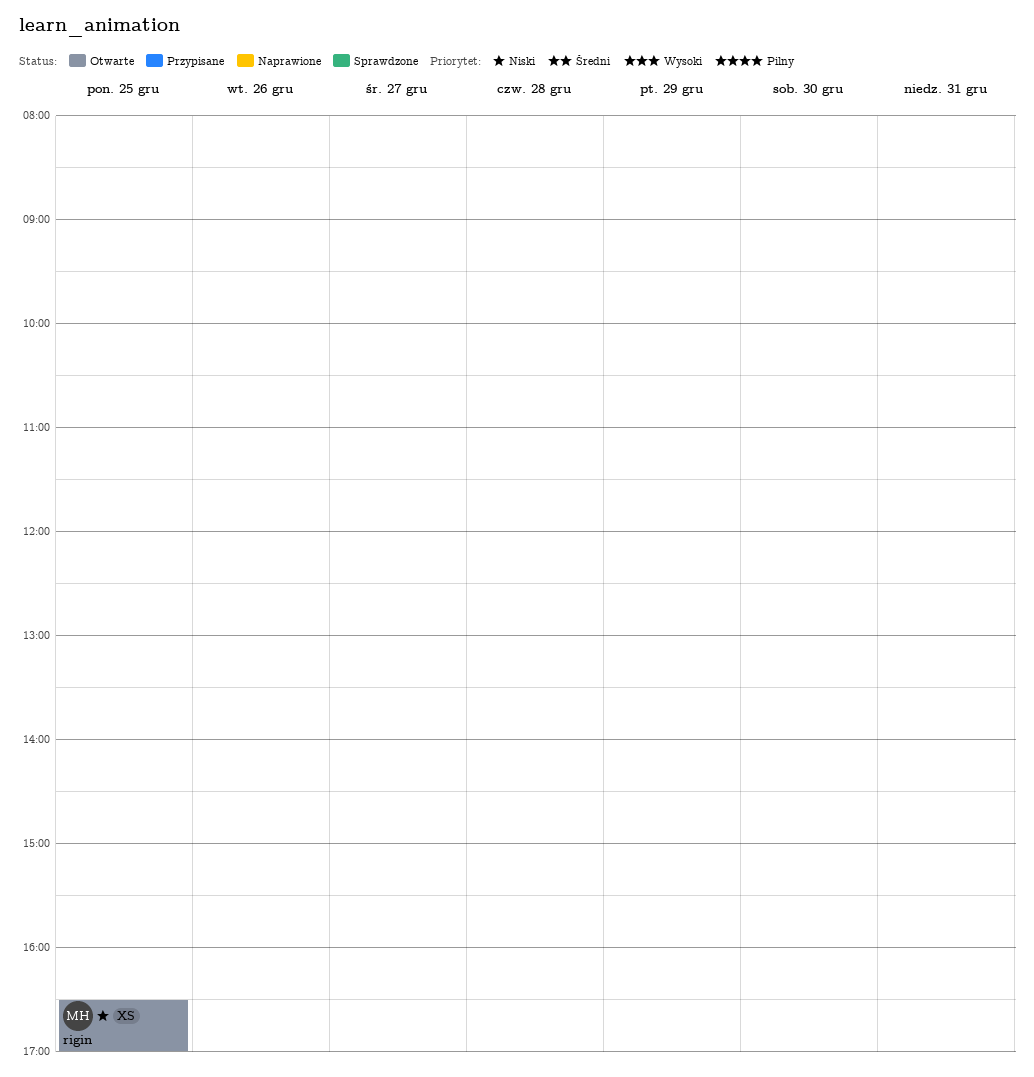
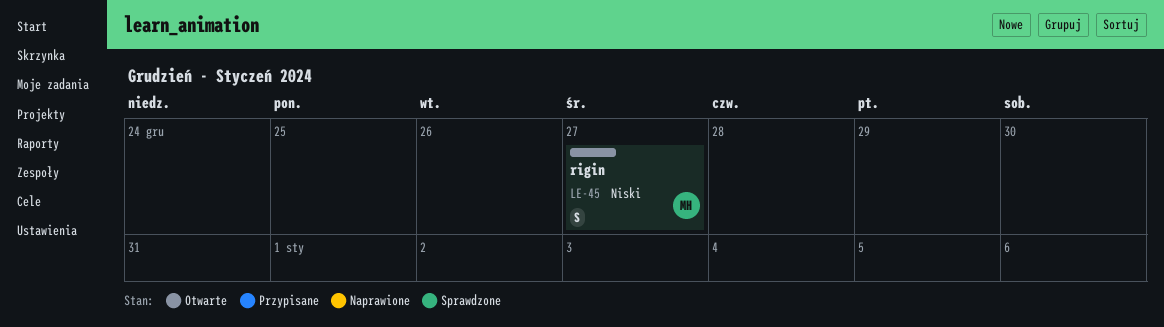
rigin, estimate: XS -> S
rigin, day: Dec 25 -> Dec 27

